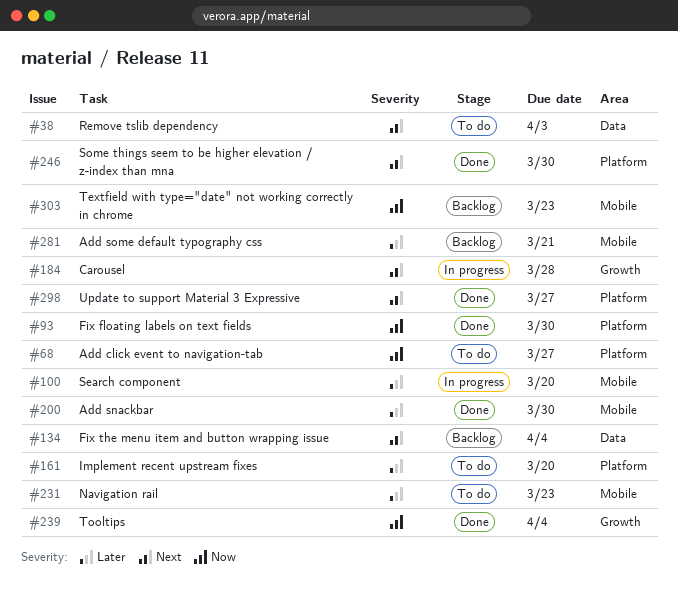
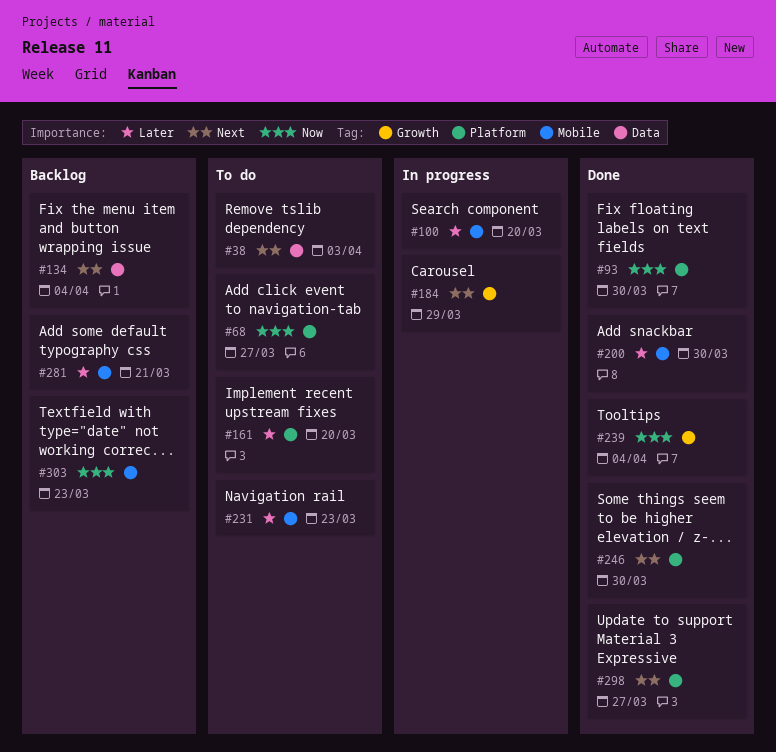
#184, due: Mar 28 -> Mar 29

